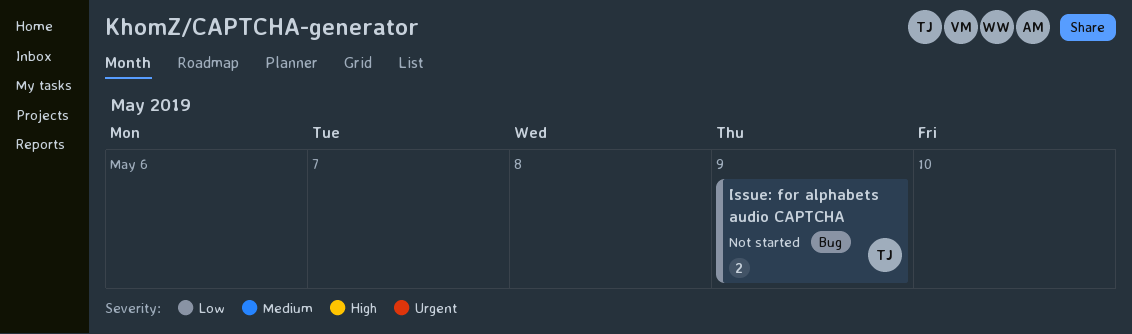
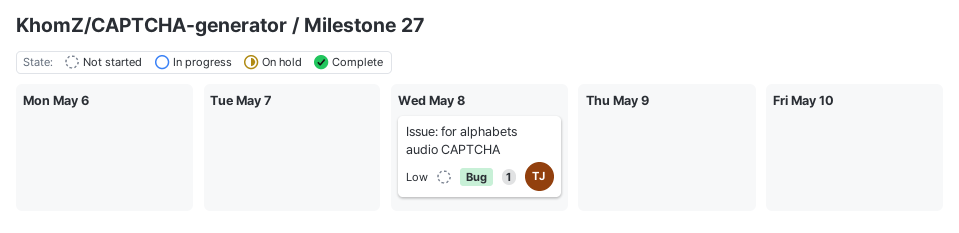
Issue: for alphabets audio CAPTCHA, estimate: 2 -> 1
Issue: for alphabets audio CAPTCHA, due: May 9 -> May 8

